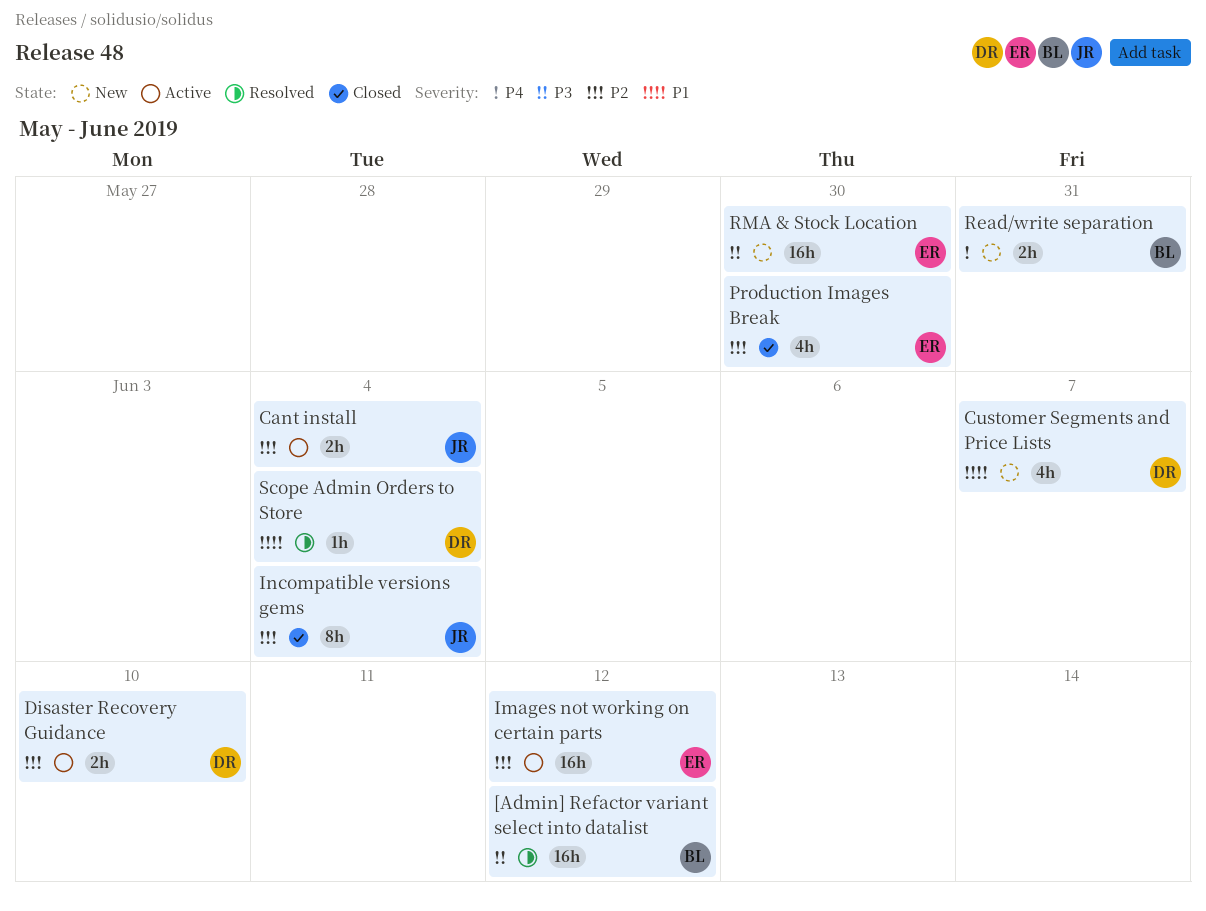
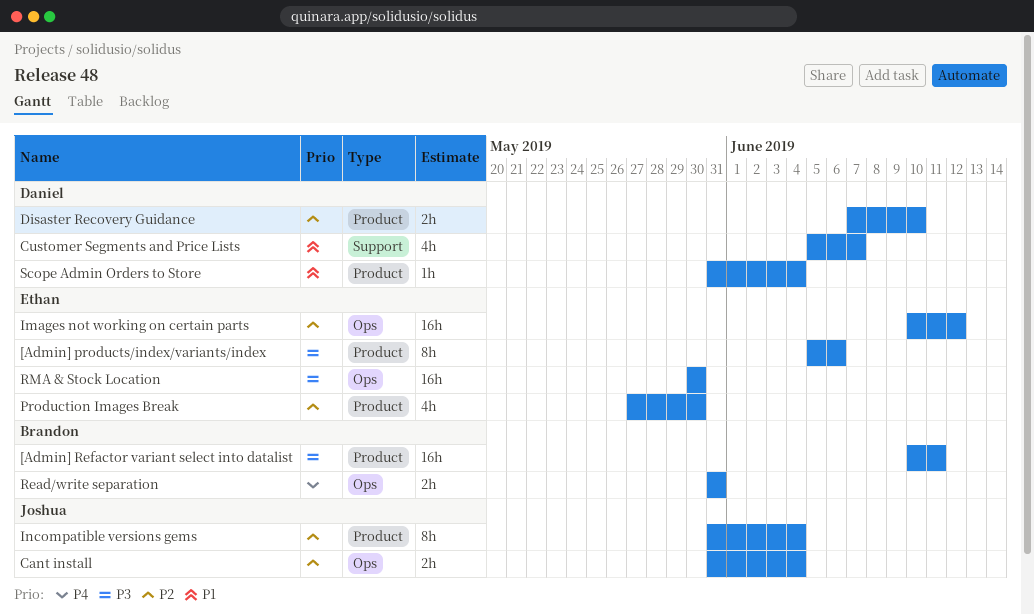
[Admin] products/index/variants/index: none -> present
[Admin] Refactor variant select into datalist, due: Jun 12 -> Jun 11

